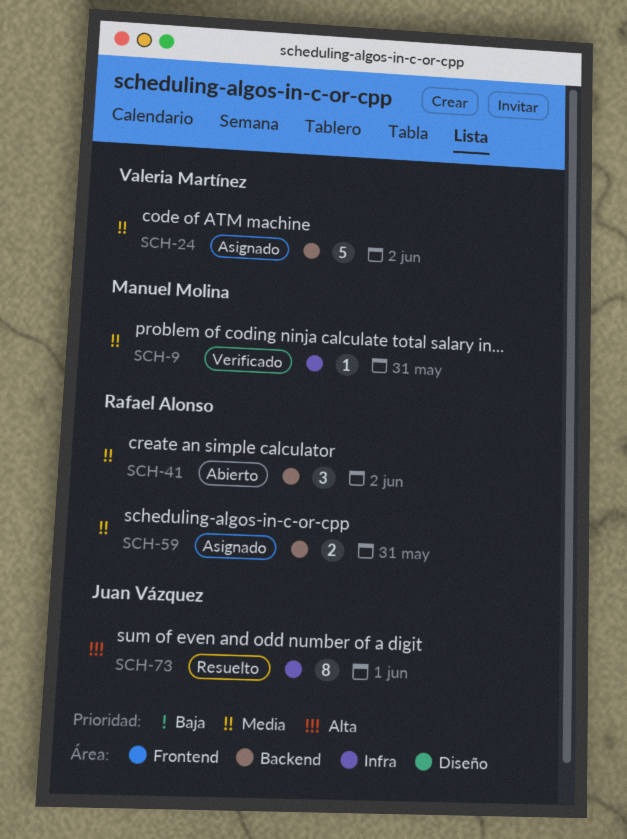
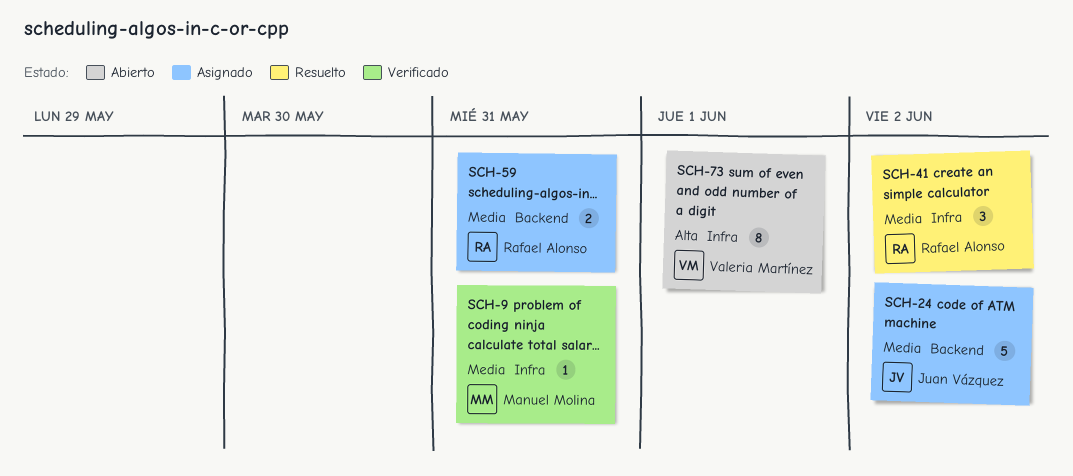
SCH-24, owner: Valeria Martínez -> Juan Vázquez
SCH-41, status: Abierto -> Resuelto
SCH-41, label: Backend -> Infra
SCH-73, status: Resuelto -> Abierto
SCH-73, owner: Juan Vázquez -> Valeria Martínez

